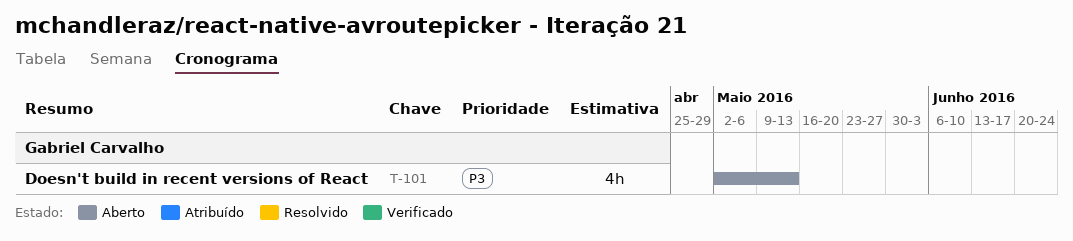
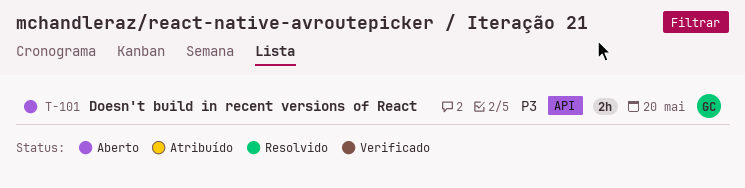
T-101, estimate: 4h -> 2h
T-101, due: May 13 -> May 20

